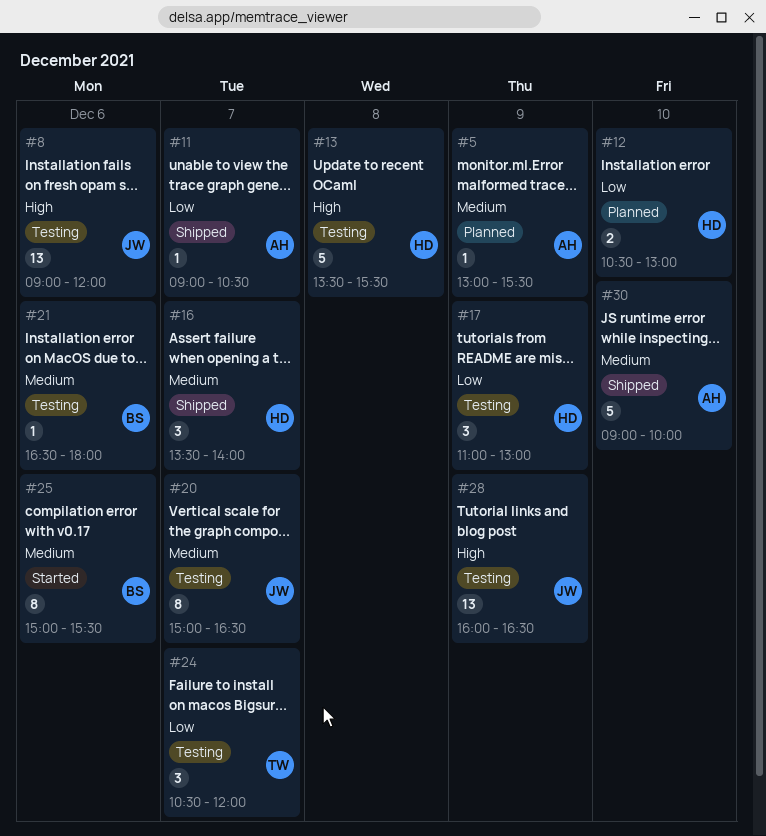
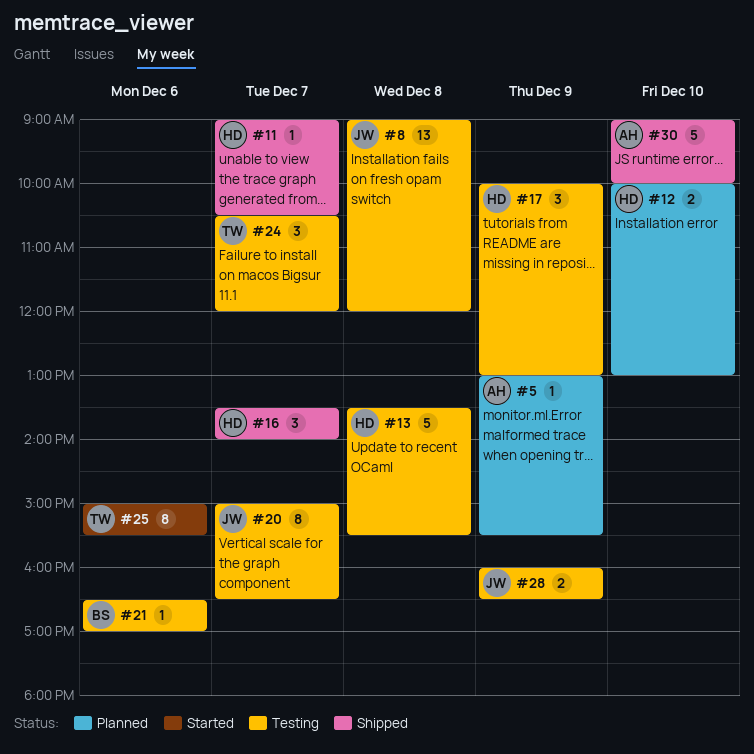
#8, day: Dec 6 -> Dec 8
#11, owner: AH -> HD
#12, begins: 10:30 -> 10:00
#17, begins: 11:00 -> 10:00
#21, ends: 18:00 -> 17:00
#25, owner: BS -> TW
#28, estimate: 13 -> 2

